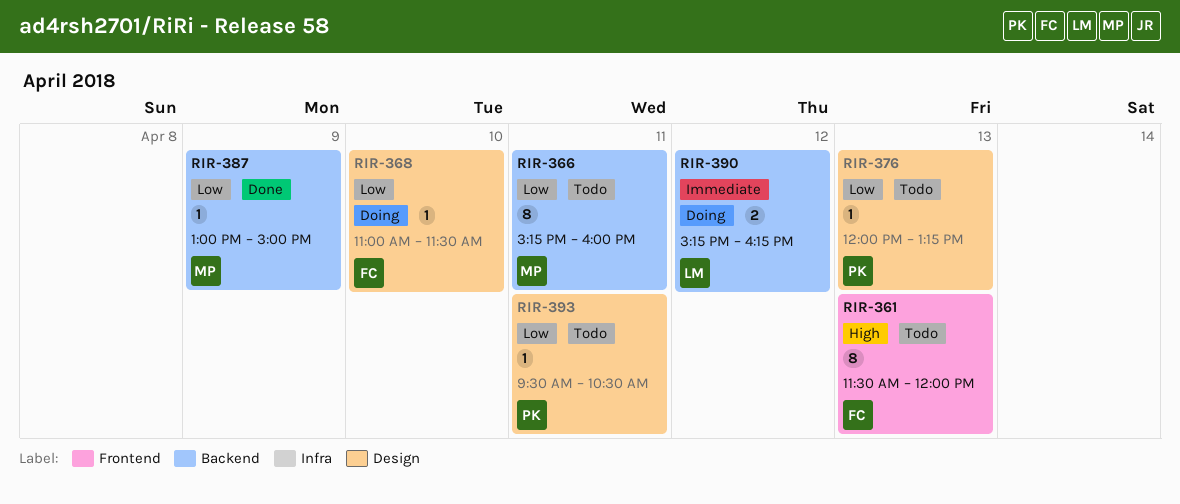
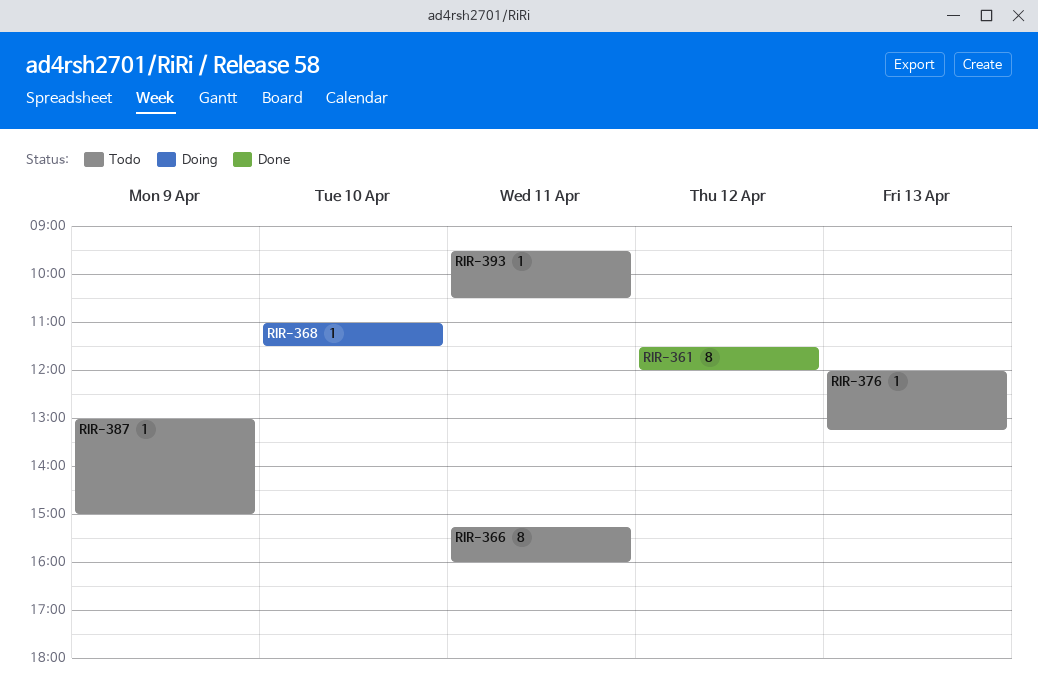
RIR-361, status: Todo -> Done
RIR-361, day: Apr 13 -> Apr 12
RIR-387, status: Done -> Todo
RIR-390: present -> none

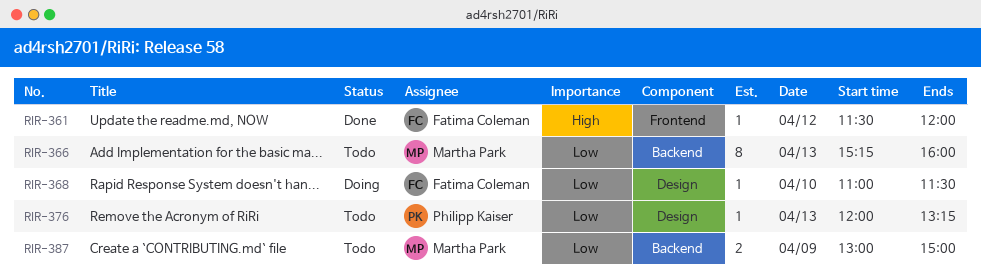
RIR-361, estimate: 8 -> 1
RIR-366, day: Apr 11 -> Apr 13
RIR-387, estimate: 1 -> 2
RIR-393: present -> none

